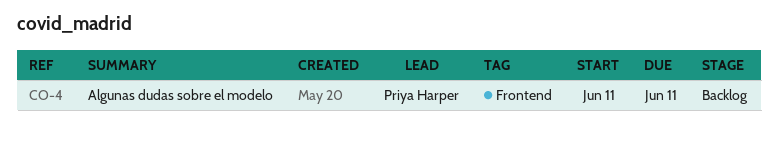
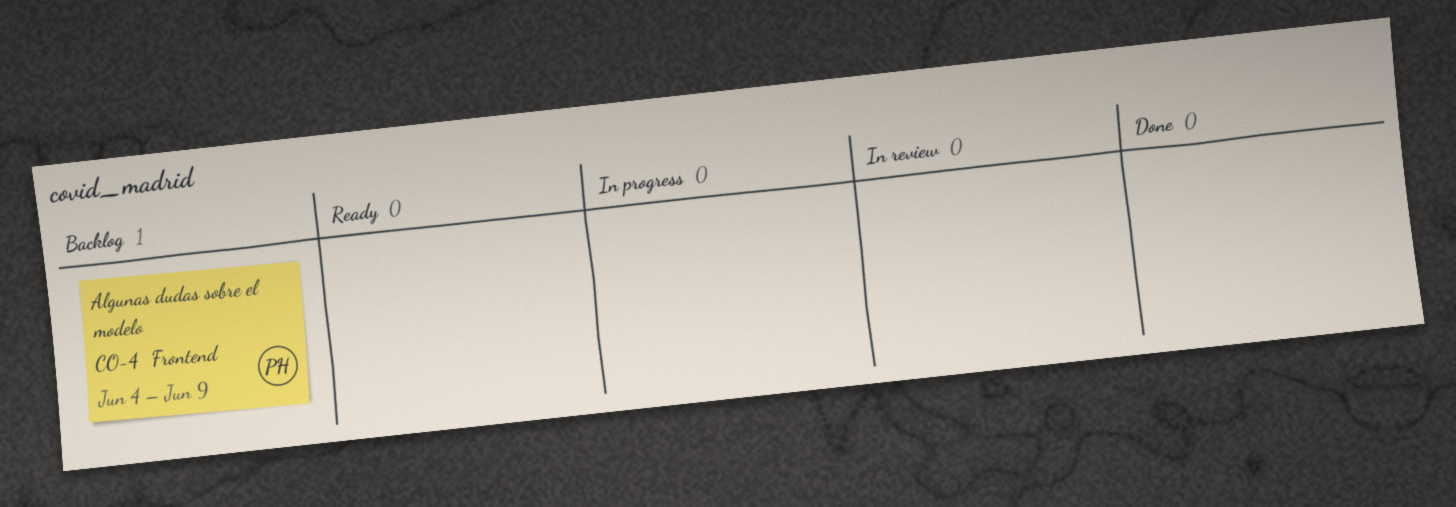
CO-4, start: Jun 11 -> Jun 4
CO-4, due: Jun 11 -> Jun 9

